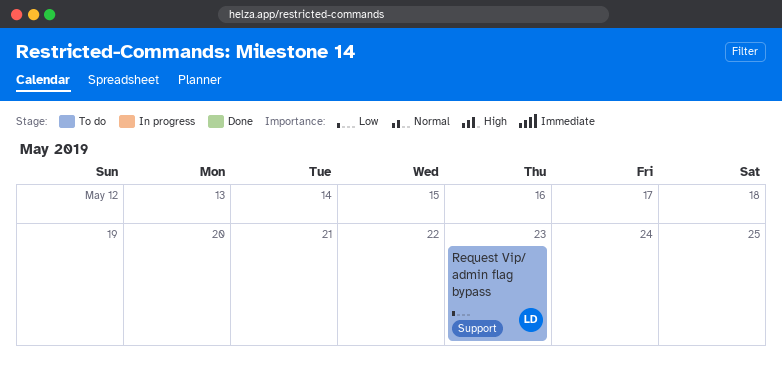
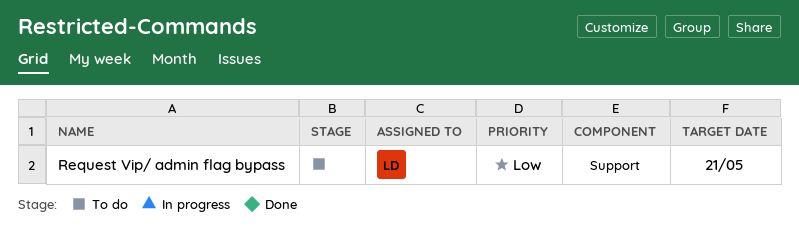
Request Vip/ admin flag bypass, due: May 23 -> May 21

